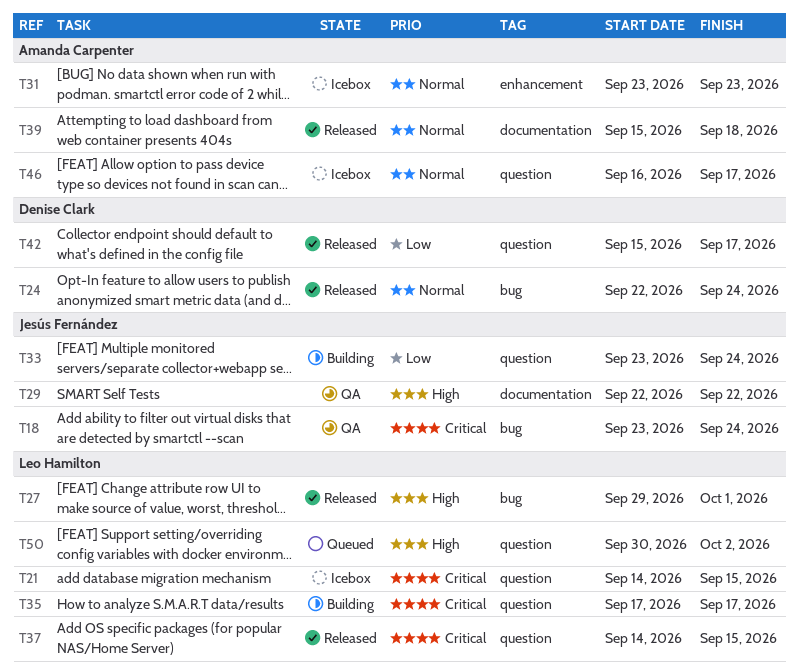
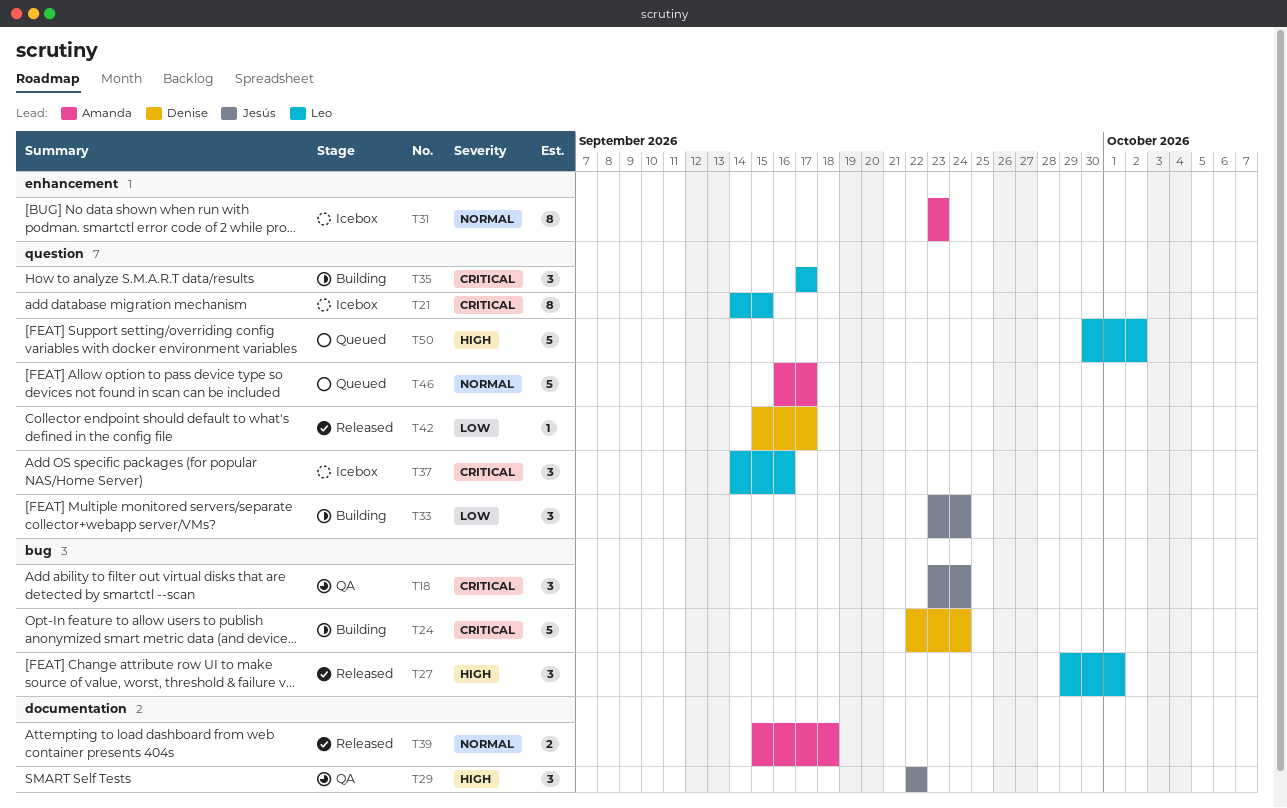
T24, status: Released -> Building
T24, priority: Normal -> Critical
T37, status: Released -> Icebox
T37, due: Sep 15 -> Sep 16
T46, status: Icebox -> Queued

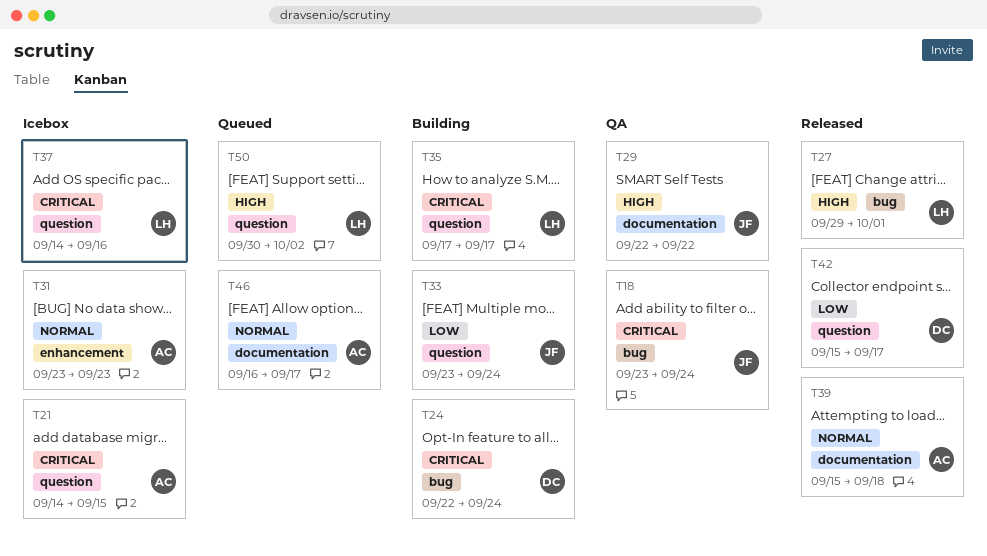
T21, owner: Leo -> Amanda
T46, label: question -> documentation

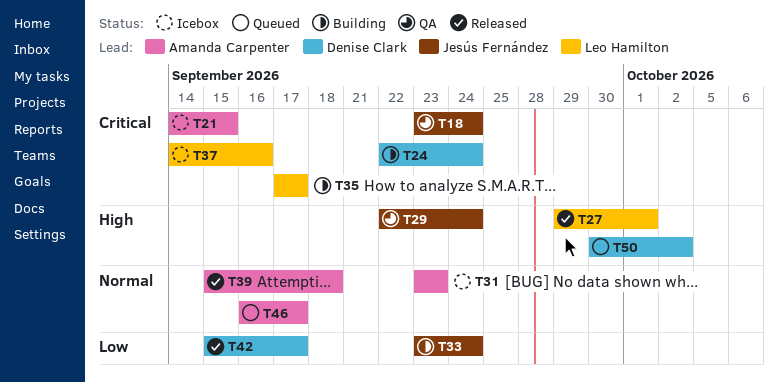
T29, due: Sep 22 -> Sep 24
T50, owner: Leo Hamilton -> Denise Clark

